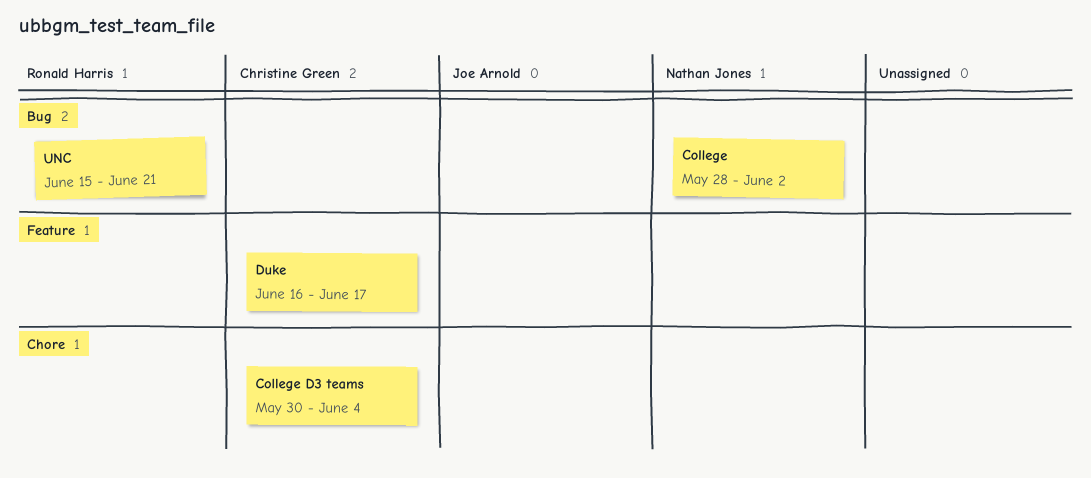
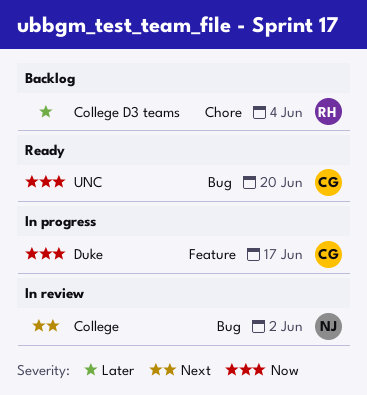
College D3 teams, owner: Christine Green -> Ronald Harris
UNC, owner: Ronald Harris -> Christine Green
UNC, due: Jun 21 -> Jun 20

